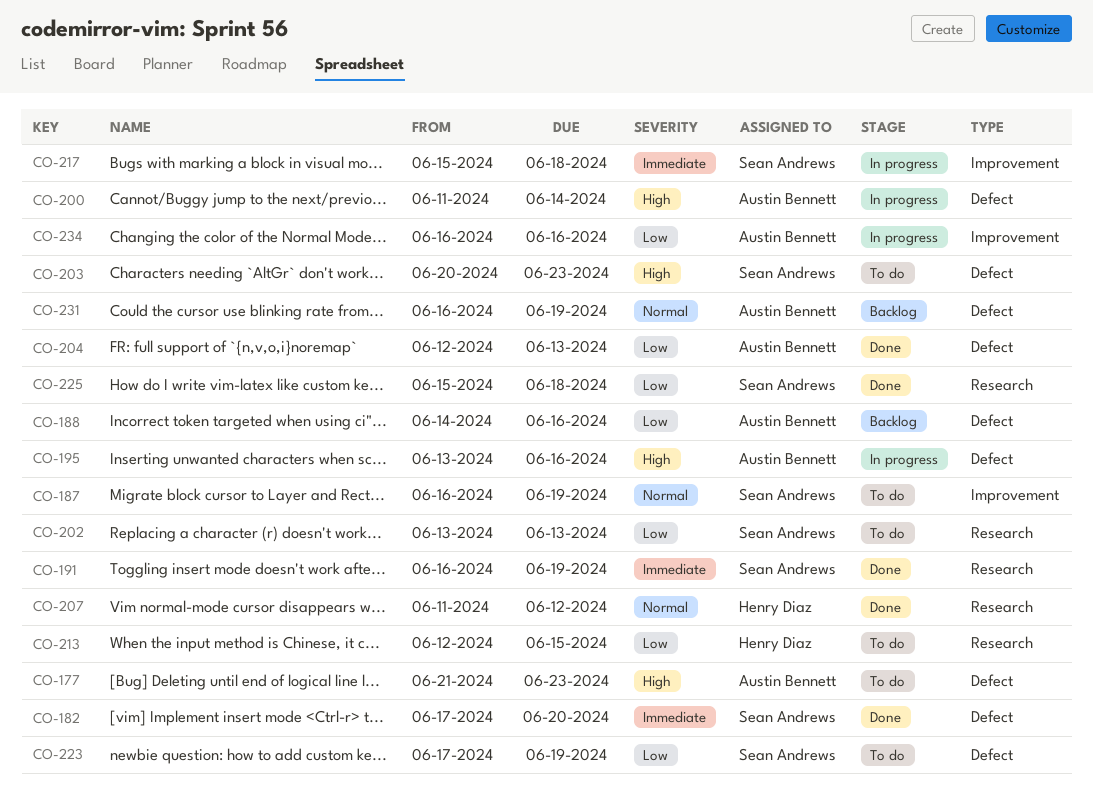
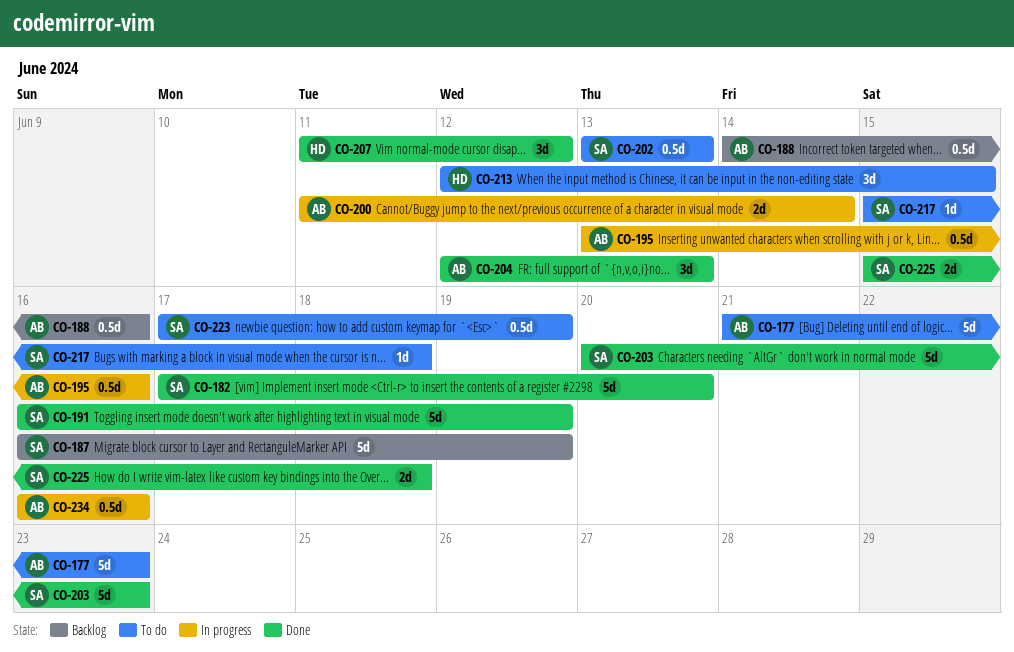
CO-187, status: To do -> Backlog
CO-203, status: To do -> Done
CO-217, status: In progress -> To do
CO-231: present -> none

